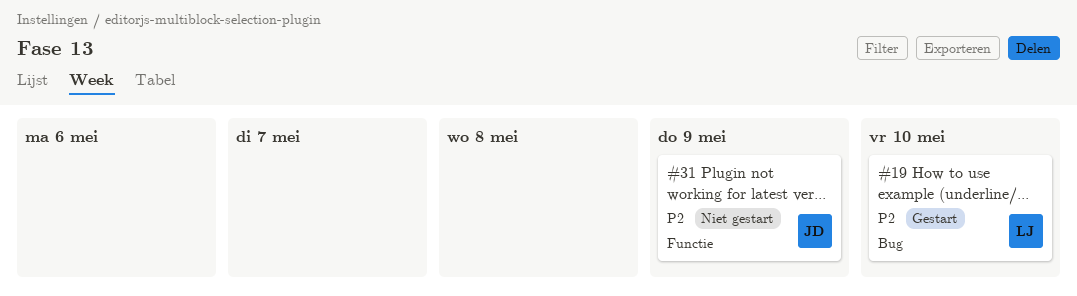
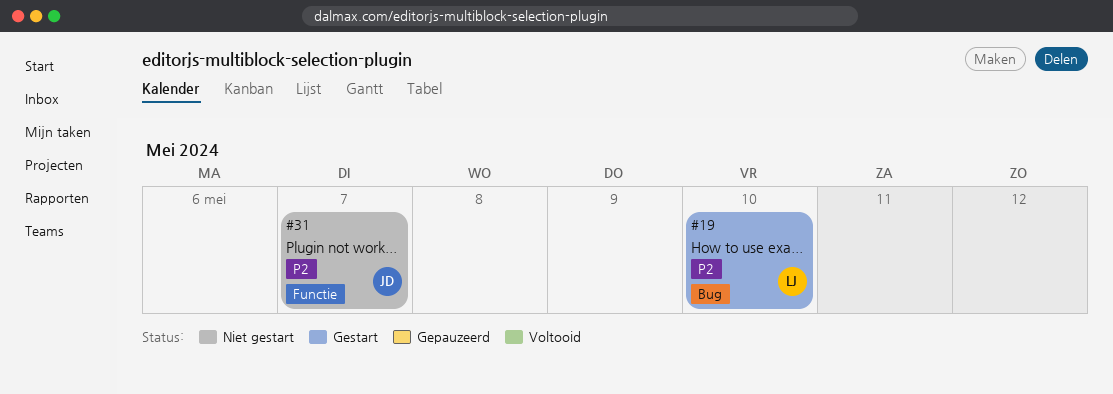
#31, due: May 9 -> May 7

